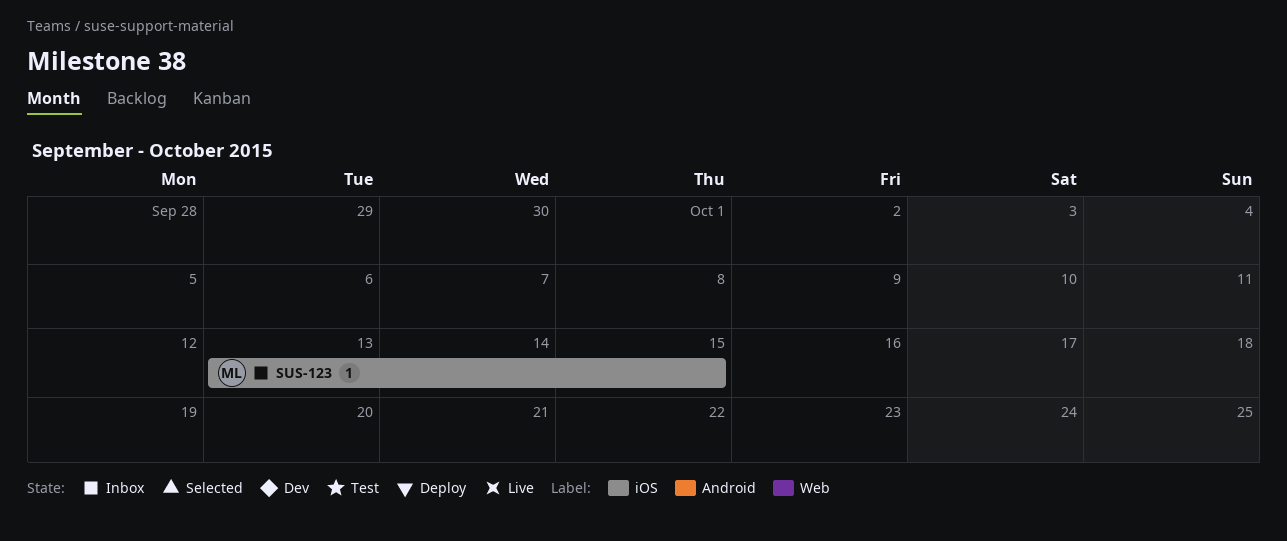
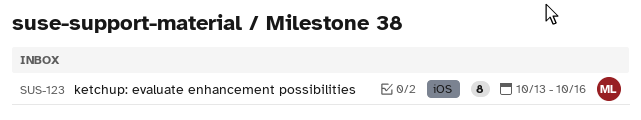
SUS-123, estimate: 1 -> 8
SUS-123, due: Oct 15 -> Oct 16

